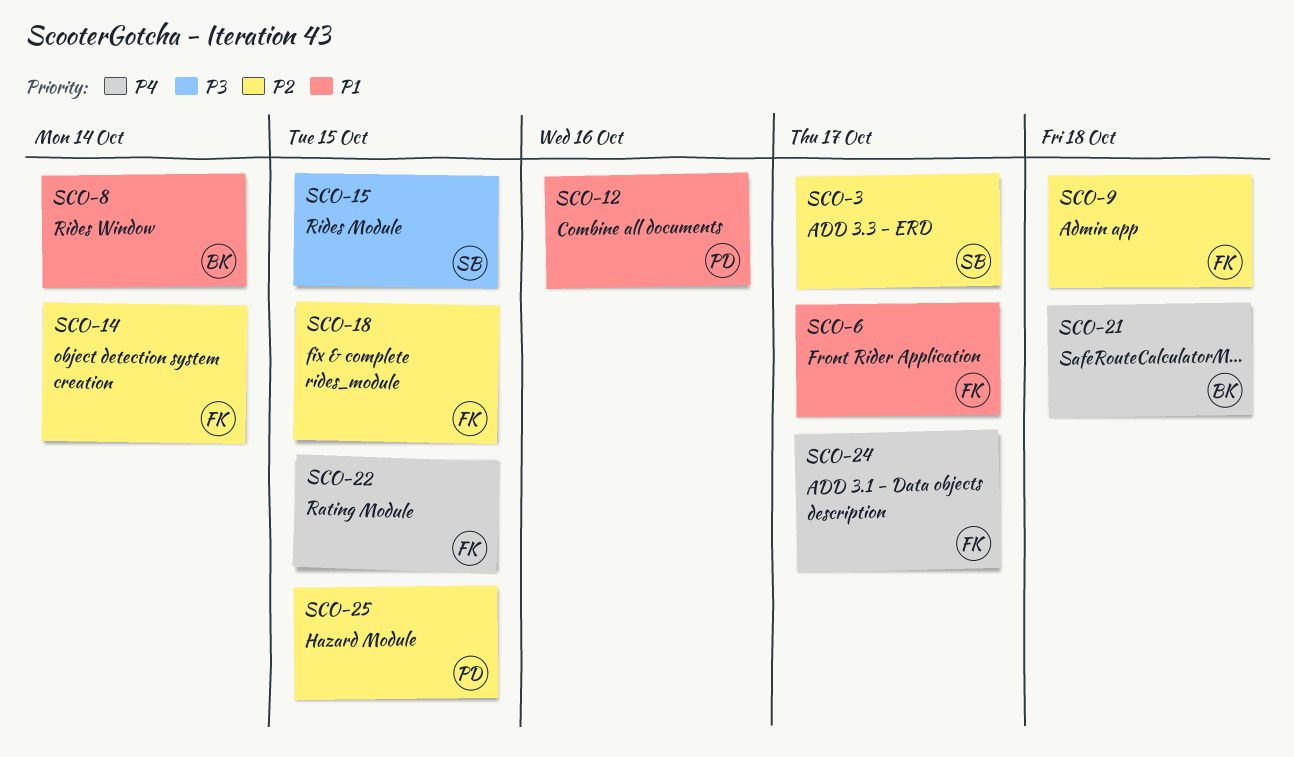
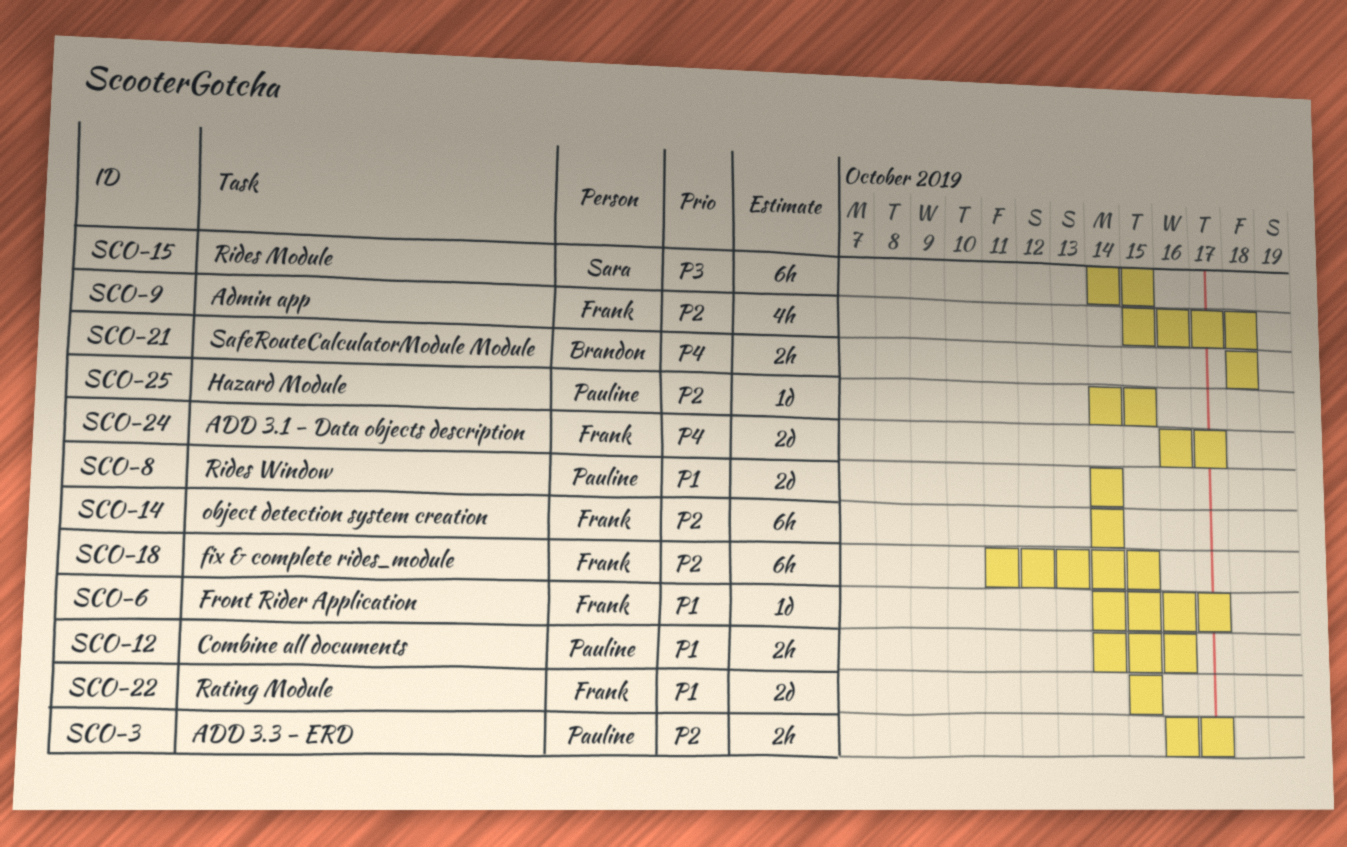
SCO-3, owner: Sara -> Pauline
SCO-8, owner: Brandon -> Pauline
SCO-22, priority: P4 -> P1

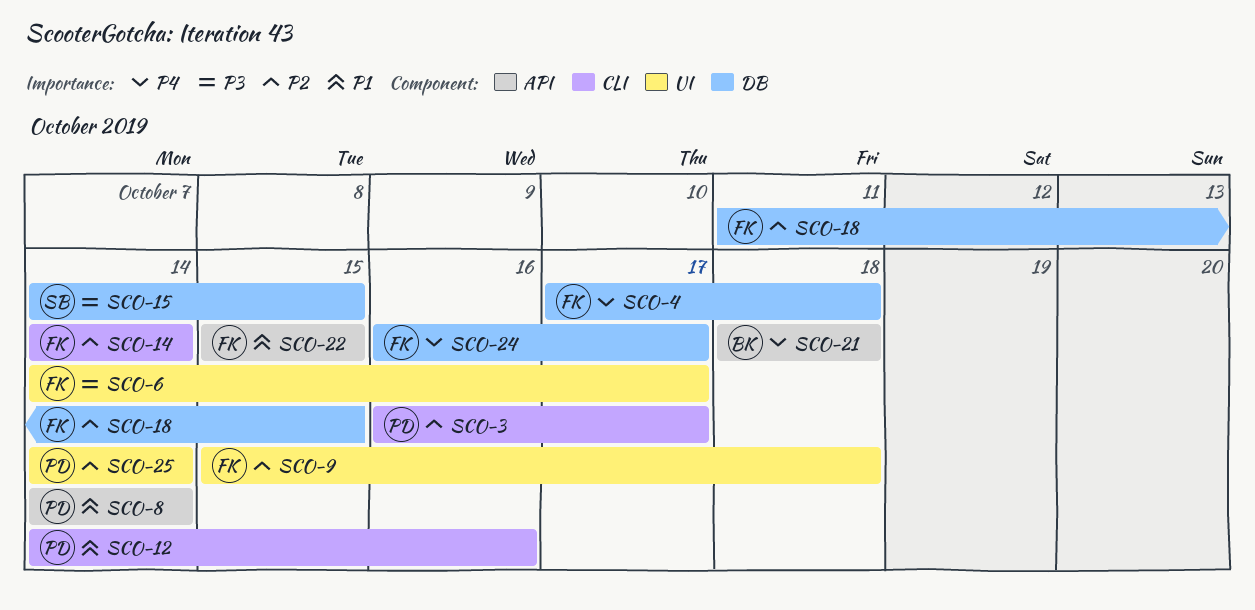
SCO-4: none -> present
SCO-6, priority: P1 -> P3
SCO-25, due: Oct 15 -> Oct 14

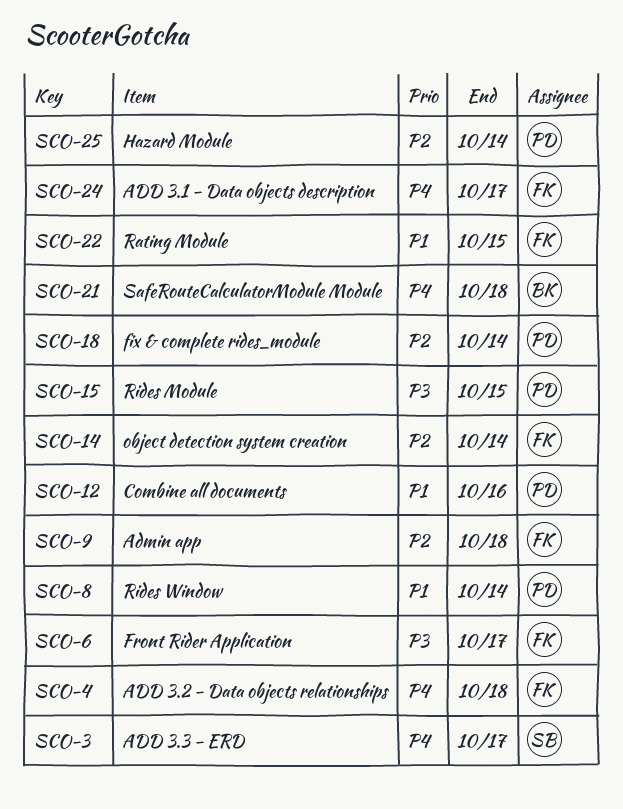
SCO-3, owner: PD -> SB
SCO-3, priority: P2 -> P4
SCO-15, owner: SB -> PD
SCO-18, owner: FK -> PD
SCO-18, due: Oct 15 -> Oct 14

